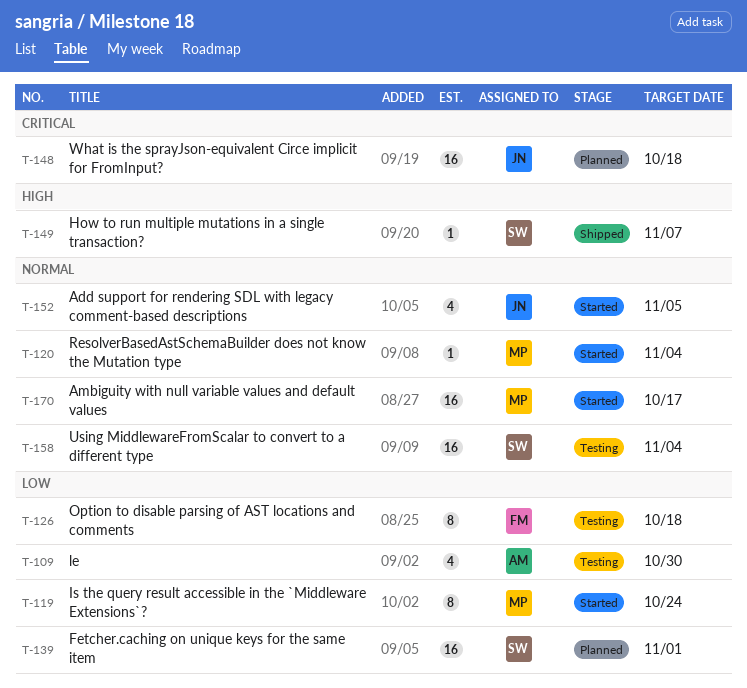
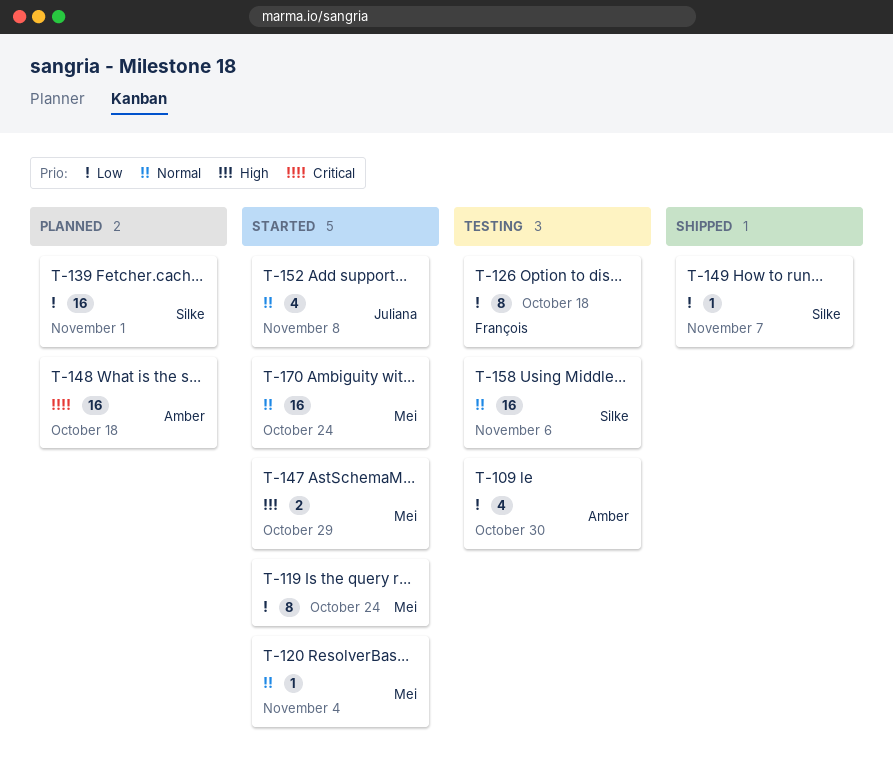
T-147: none -> present
T-148, owner: Juliana -> Amber
T-149, priority: High -> Low
T-152, due: Nov 5 -> Nov 8
T-158, due: Nov 4 -> Nov 6
T-170, due: Oct 17 -> Oct 24

